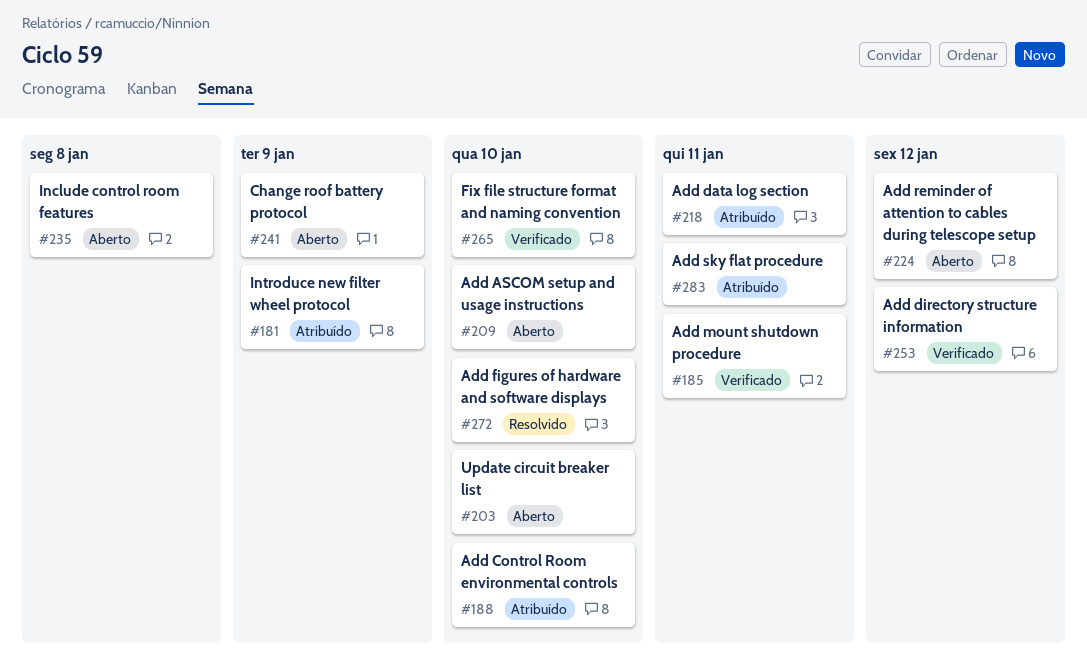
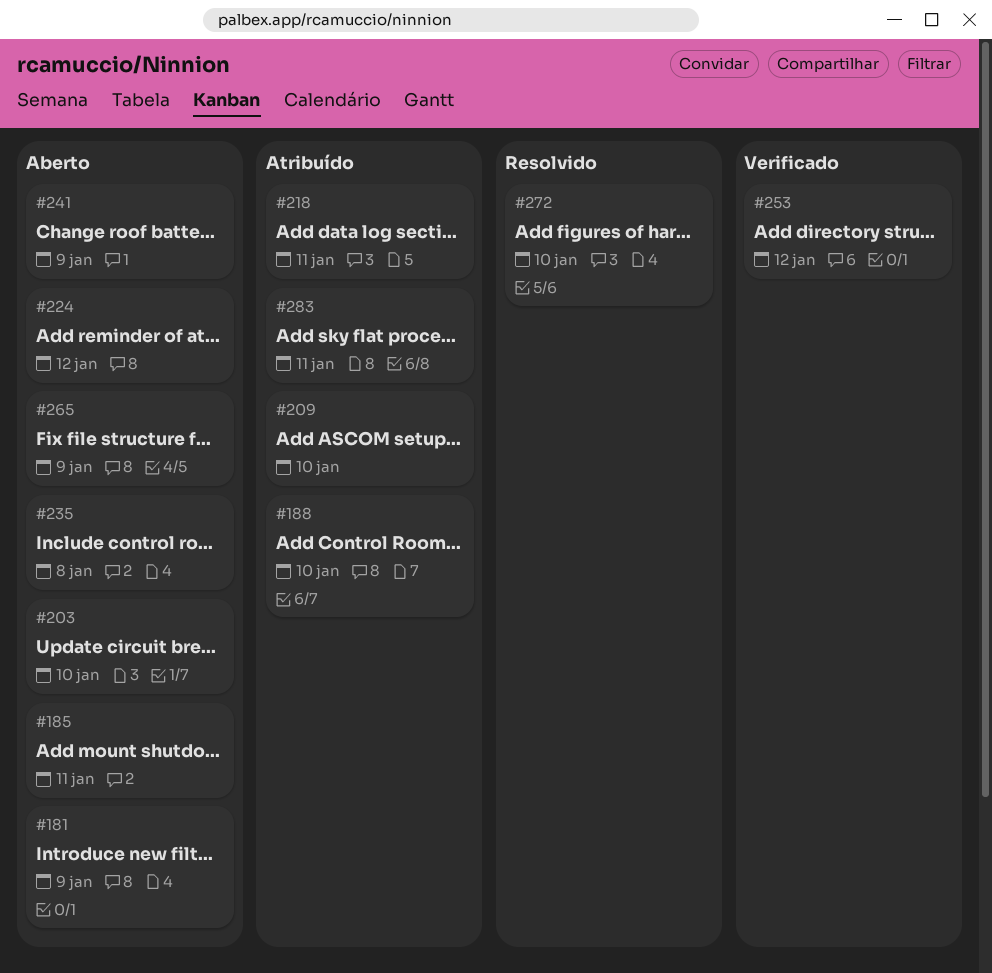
#181, status: Atribuído -> Aberto
#185, status: Verificado -> Aberto
#209, status: Aberto -> Atribuído
#265, status: Verificado -> Aberto
#265, due: Jan 10 -> Jan 9

